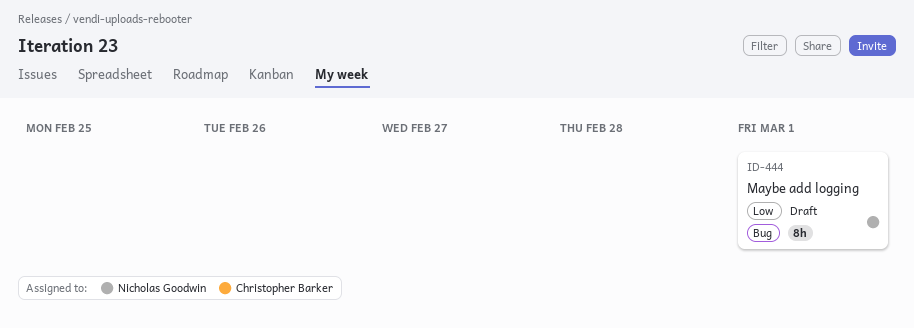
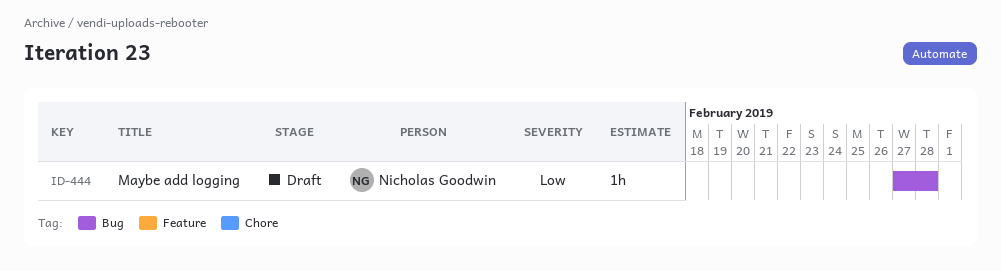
ID-444, estimate: 8h -> 1h
ID-444, due: Mar 1 -> Feb 28

